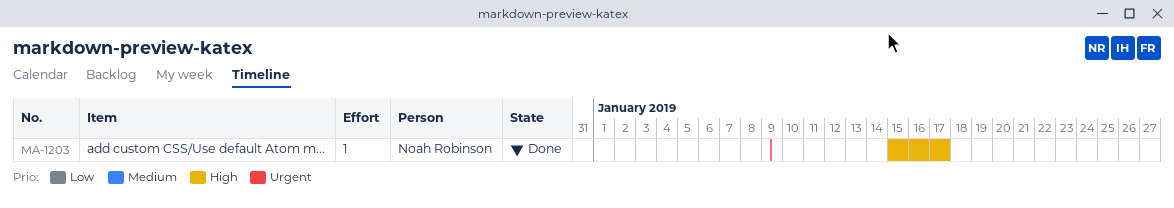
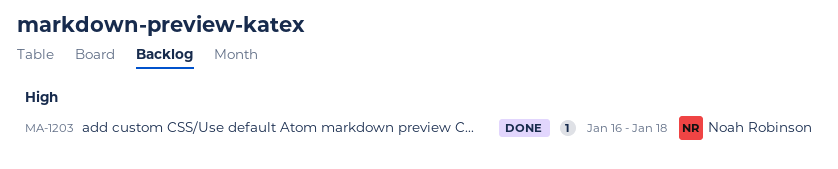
MA-1203, start: Jan 15 -> Jan 16
MA-1203, due: Jan 17 -> Jan 18

